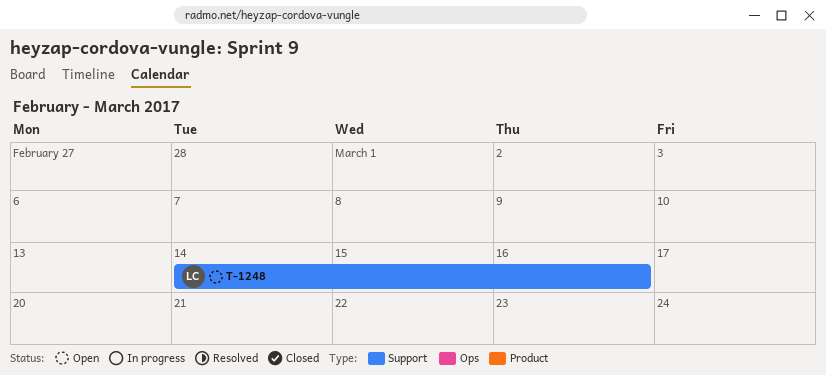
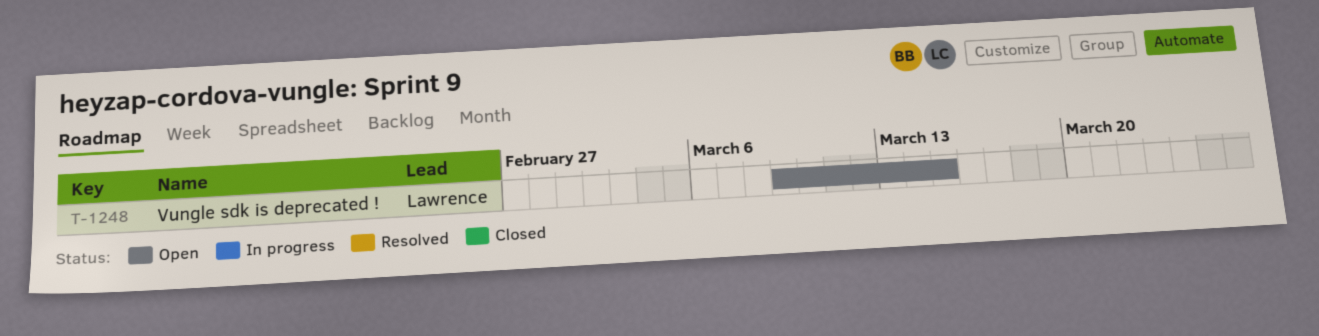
T-1248, start: Mar 14 -> Mar 9
T-1248, due: Mar 16 -> Mar 15

